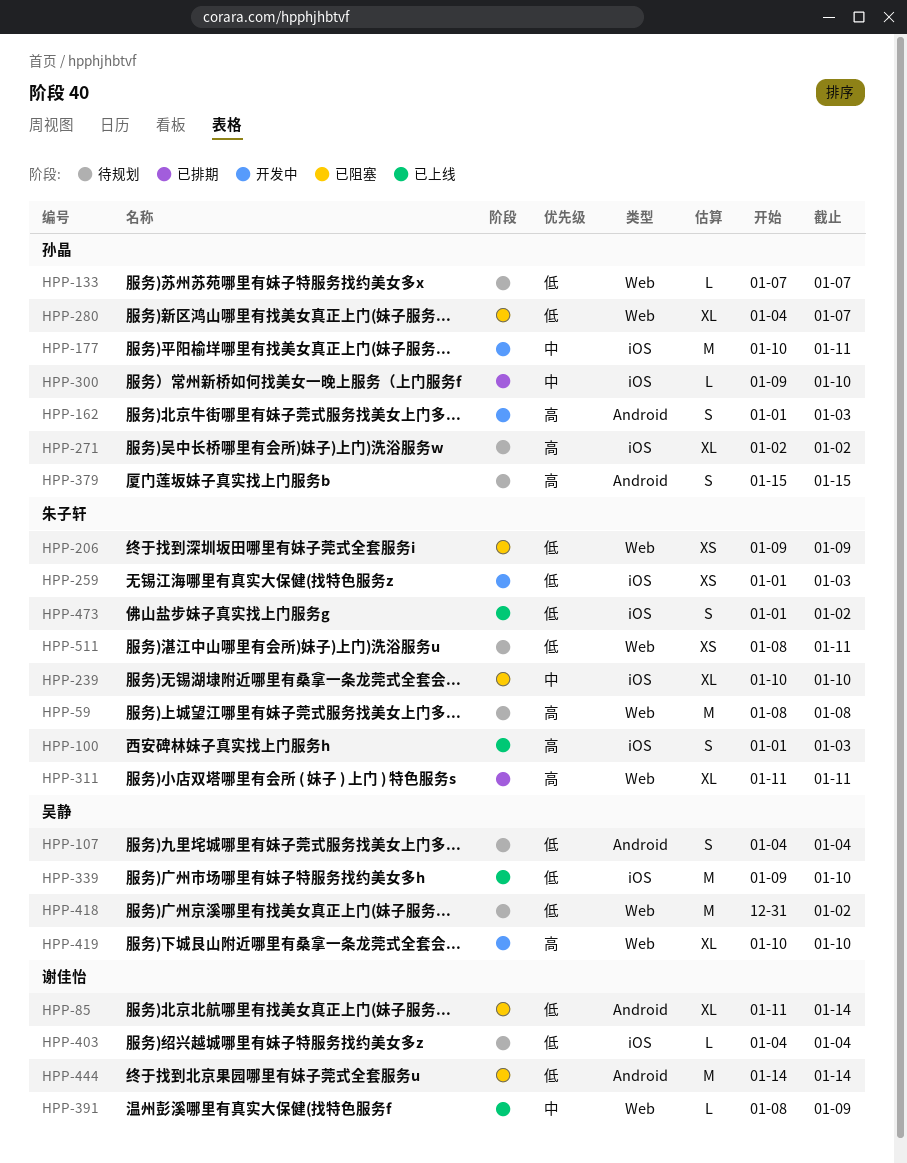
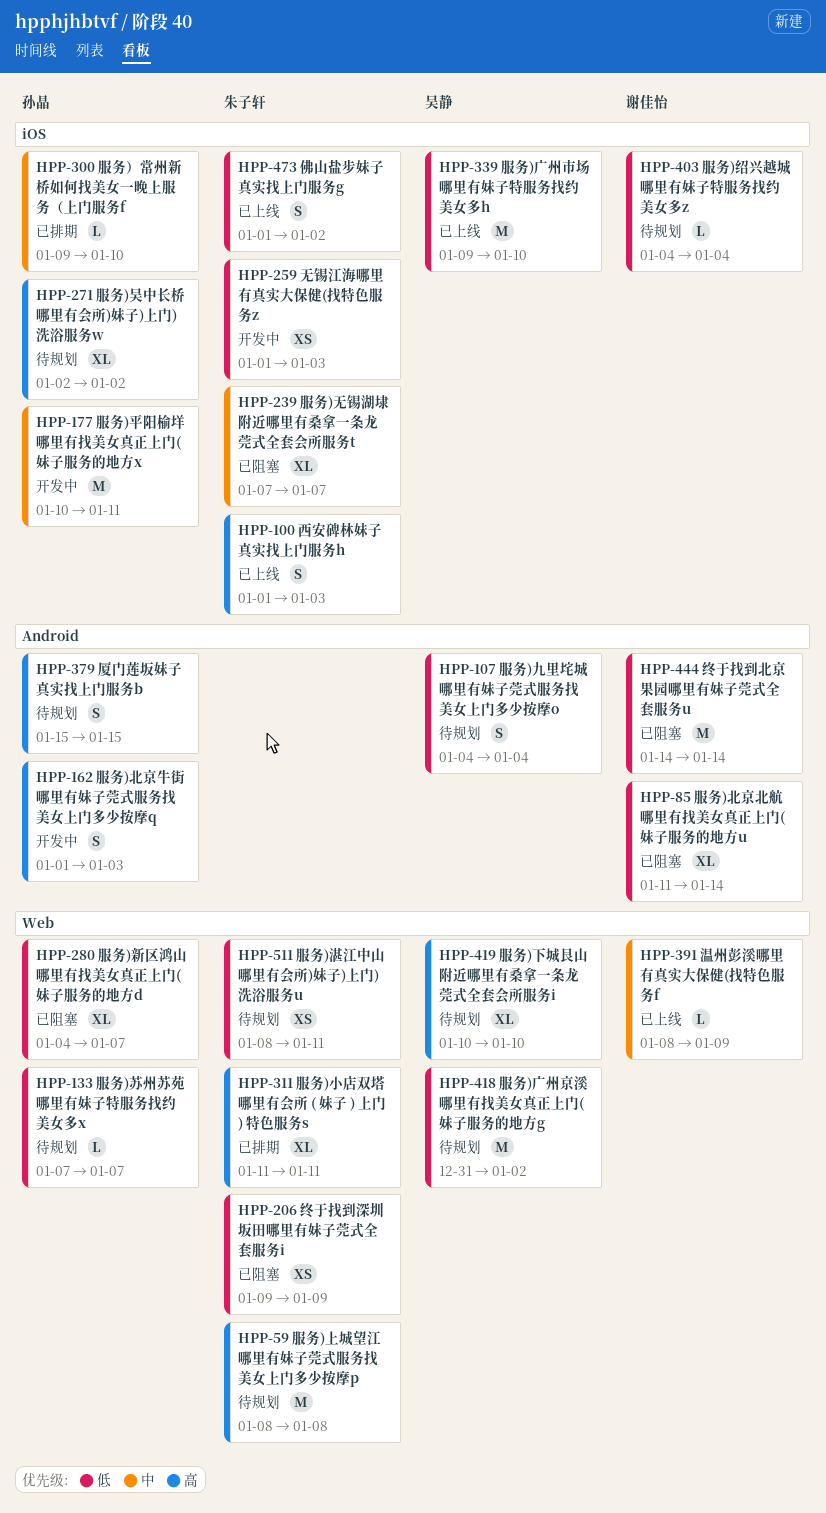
HPP-239, start: Jan 10 -> Jan 7
HPP-239, due: Jan 10 -> Jan 7
HPP-419, status: 开发中 -> 待规划

